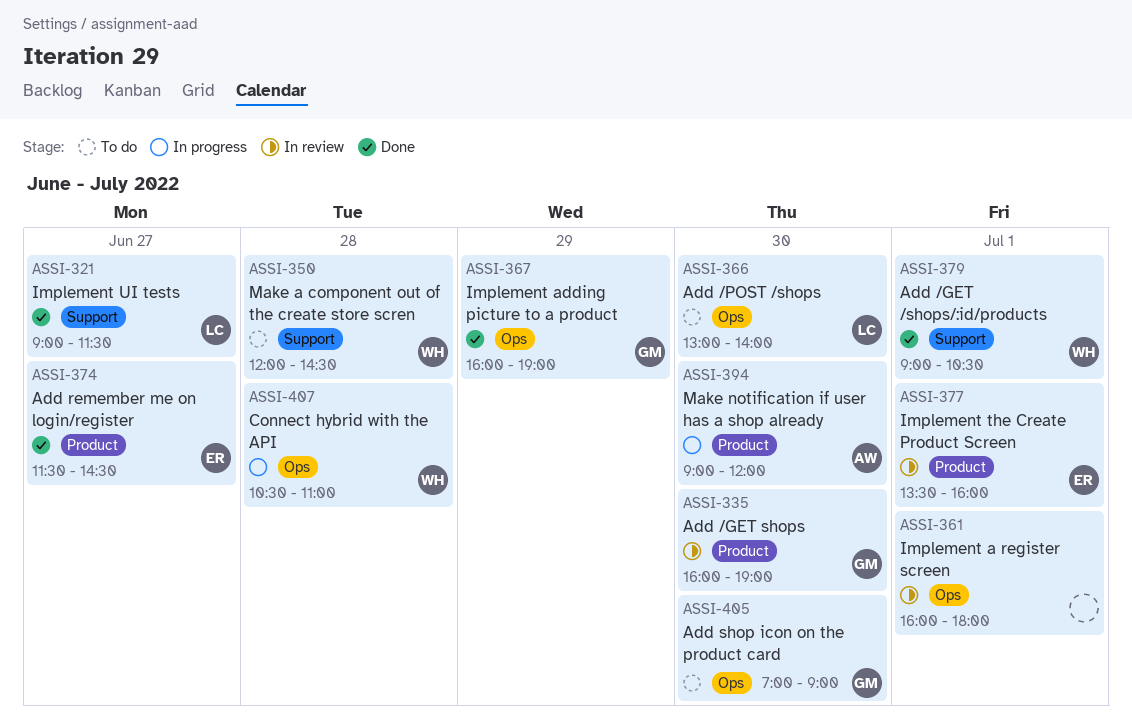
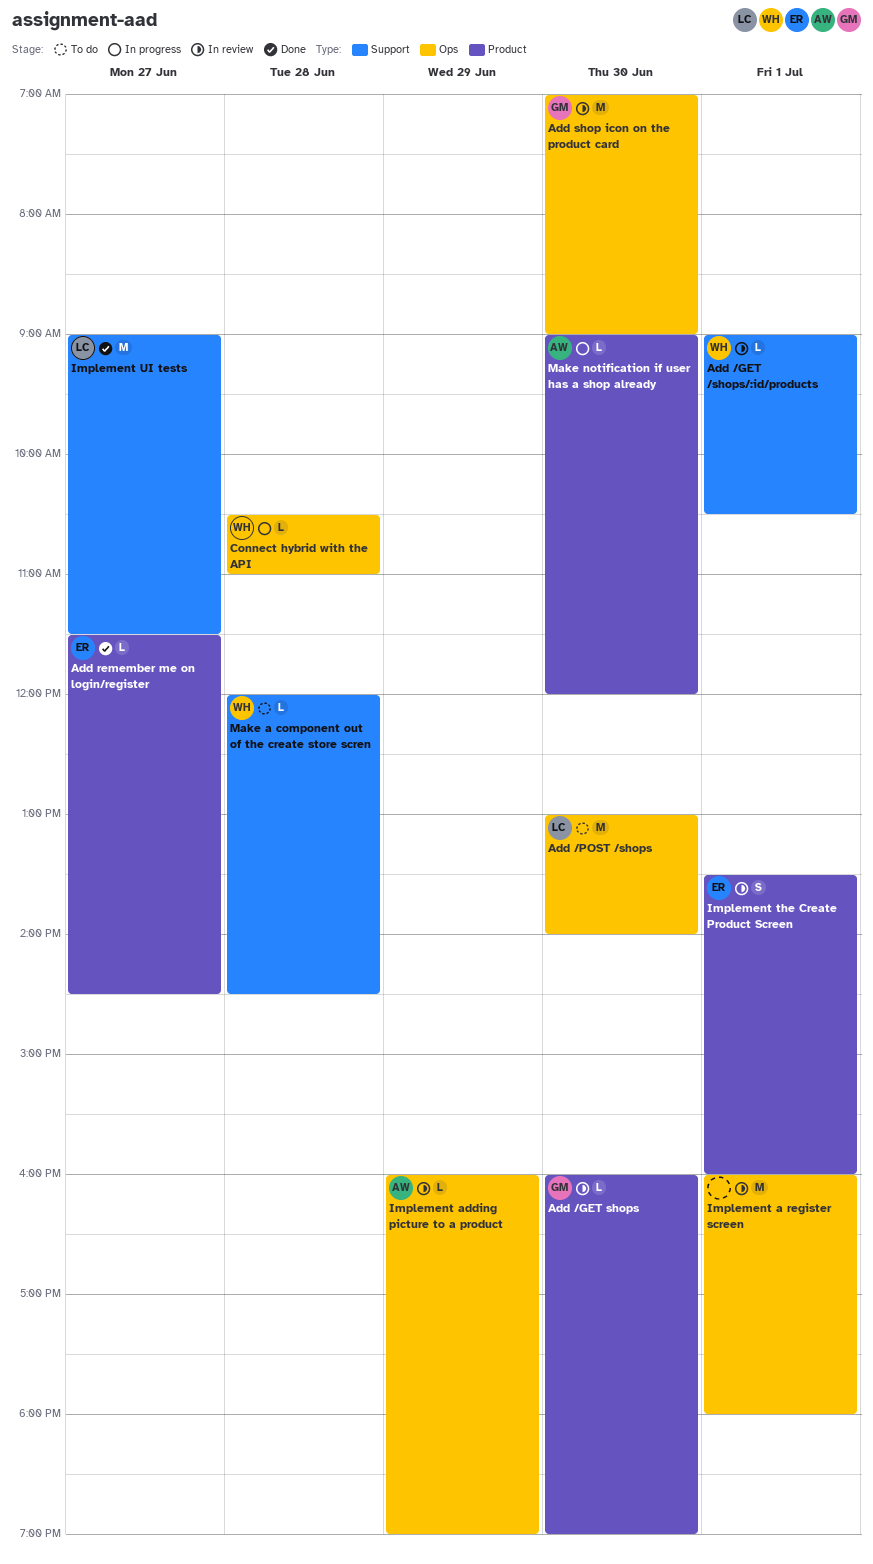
Add /GET /shops/:id/products, status: Done -> In review
Add shop icon on the product card, status: To do -> In review
Implement adding picture to a product, status: Done -> In review
Implement adding picture to a product, owner: GM -> AW

